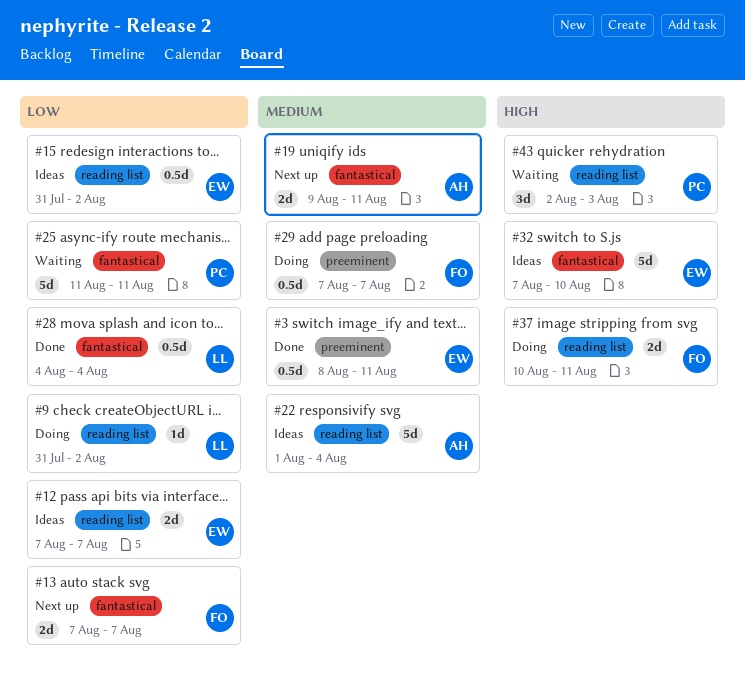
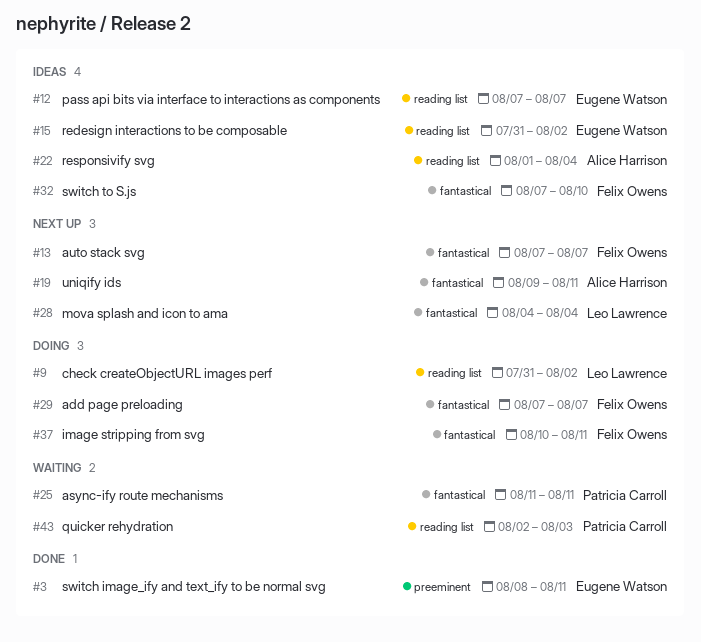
#28, status: Done -> Next up
#29, label: preeminent -> fantastical
#32, owner: Eugene Watson -> Felix Owens
#37, label: reading list -> fantastical

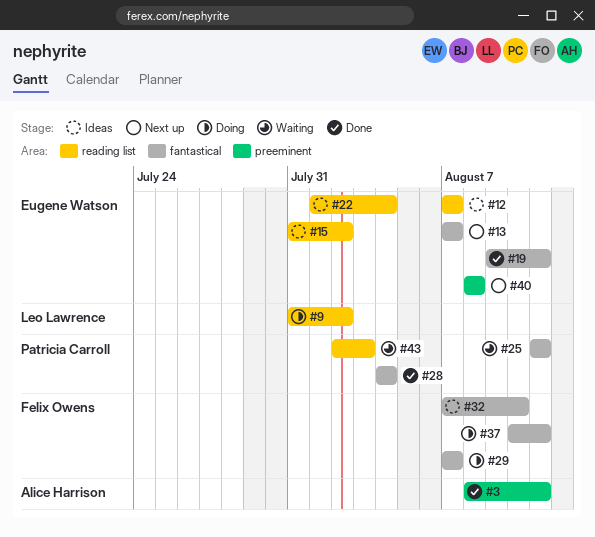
#3, owner: Eugene Watson -> Alice Harrison
#13, owner: Felix Owens -> Eugene Watson
#19, status: Next up -> Done
#19, owner: Alice Harrison -> Eugene Watson
#22, owner: Alice Harrison -> Eugene Watson
#28, status: Next up -> Done
#28, owner: Leo Lawrence -> Patricia Carroll
#40: none -> present

